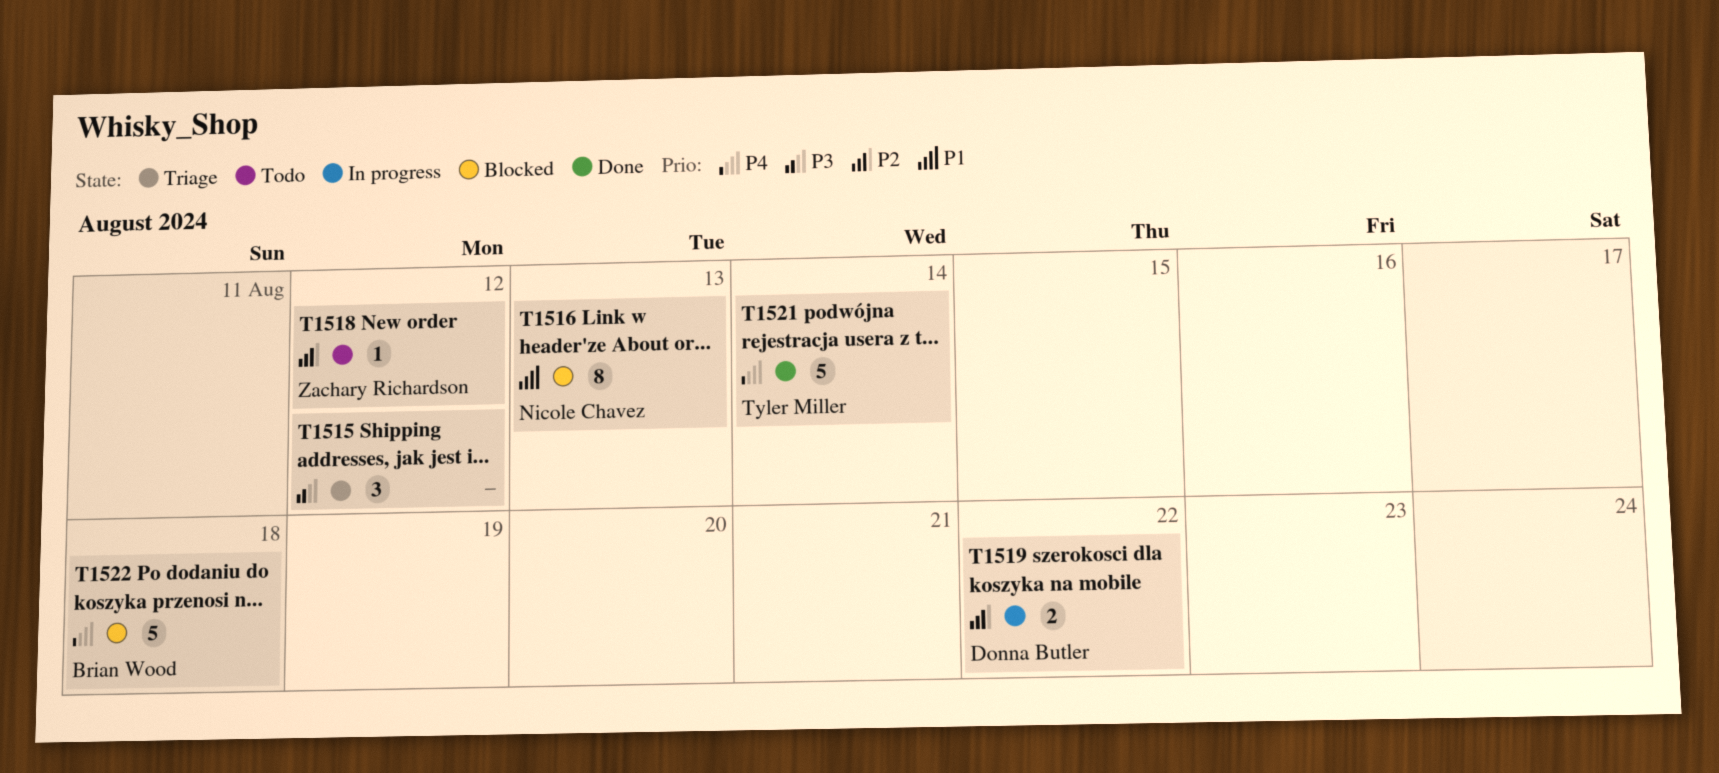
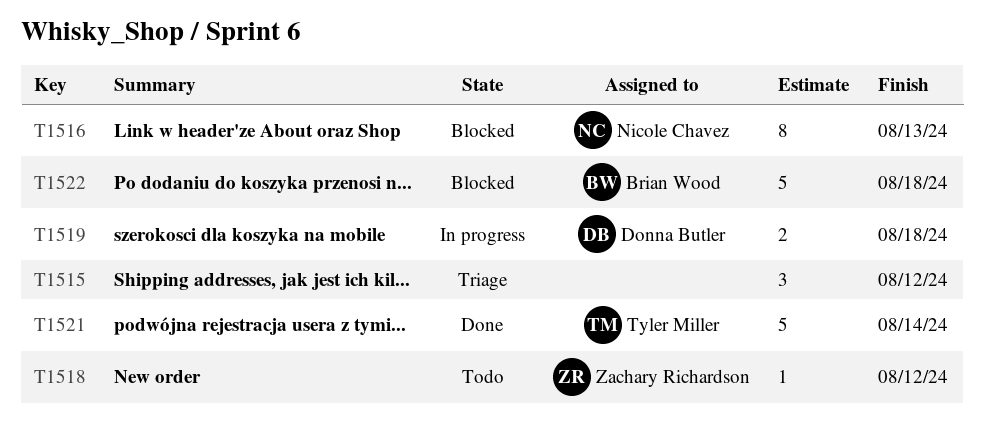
T1519, due: Aug 22 -> Aug 18

